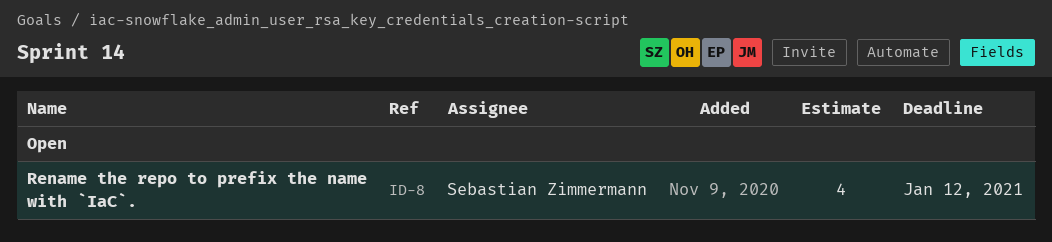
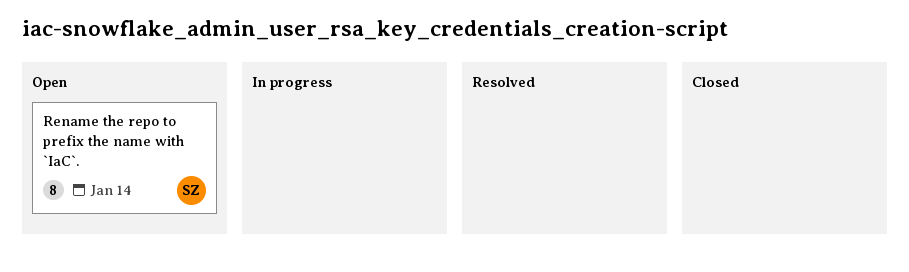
Rename the repo to prefix the name with `IaC`., estimate: 4 -> 8
Rename the repo to prefix the name with `IaC`., due: Jan 12 -> Jan 14

